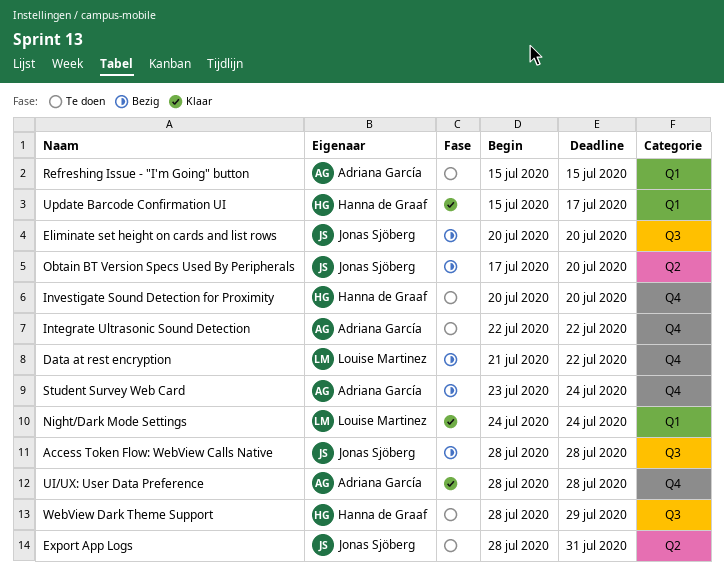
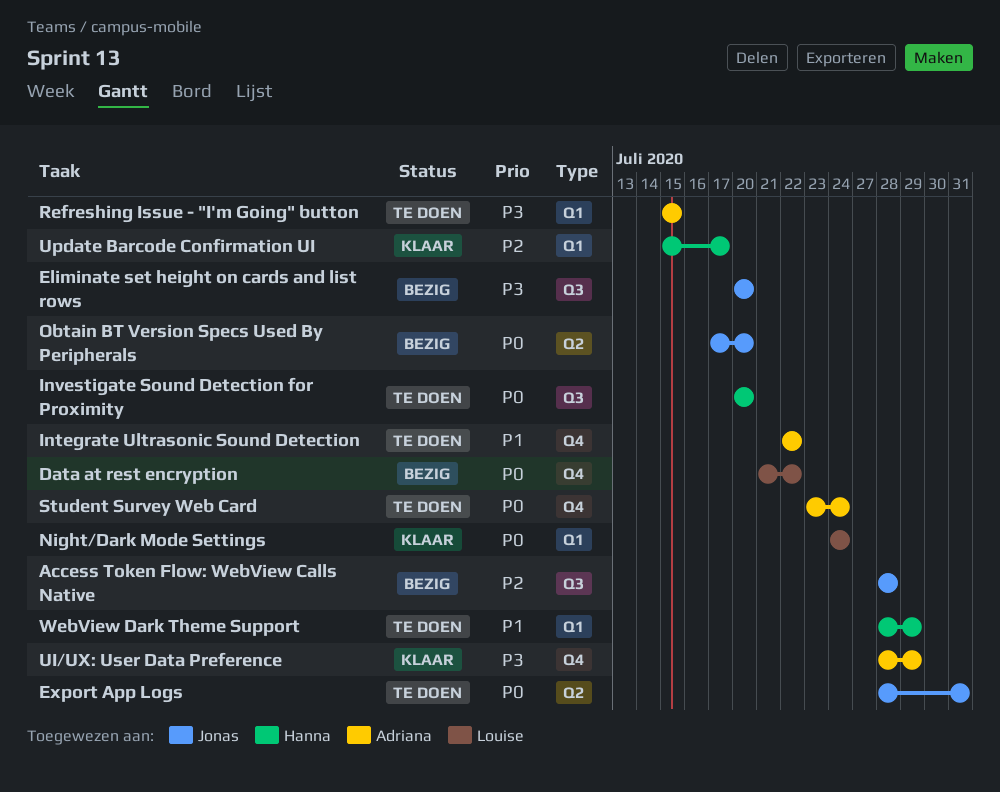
Investigate Sound Detection for Proximity, label: Q4 -> Q3
Student Survey Web Card, status: Bezig -> Te doen
UI/UX: User Data Preference, due: Jul 28 -> Jul 29
WebView Dark Theme Support, label: Q3 -> Q1

